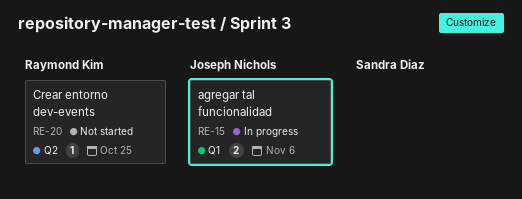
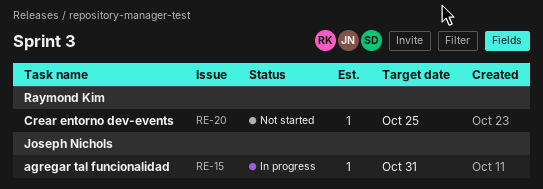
RE-15, estimate: 2 -> 1
RE-15, due: Nov 6 -> Oct 31

